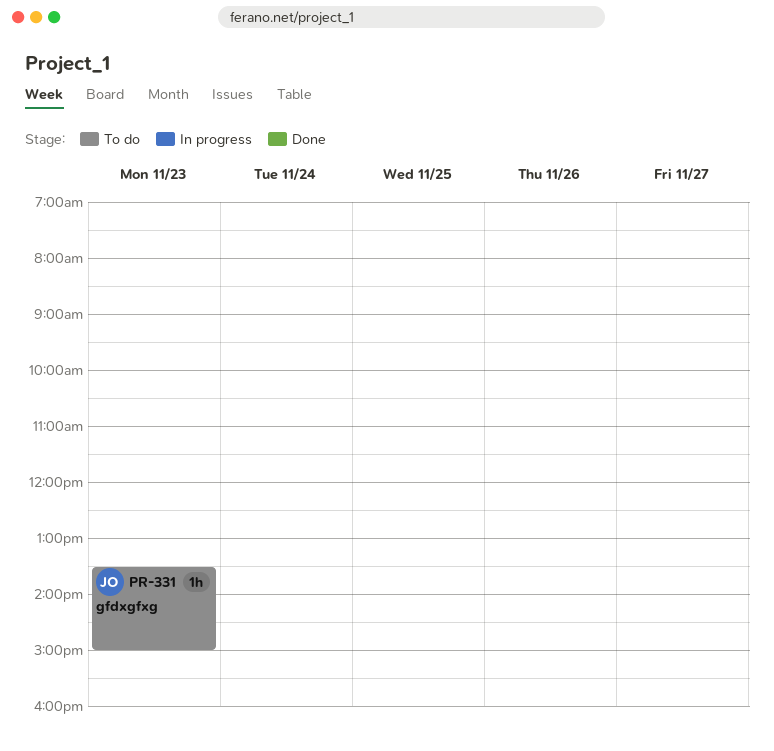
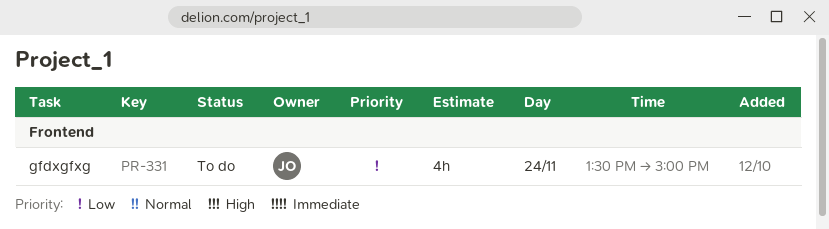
PR-331, estimate: 1h -> 4h
PR-331, day: Nov 23 -> Nov 24

